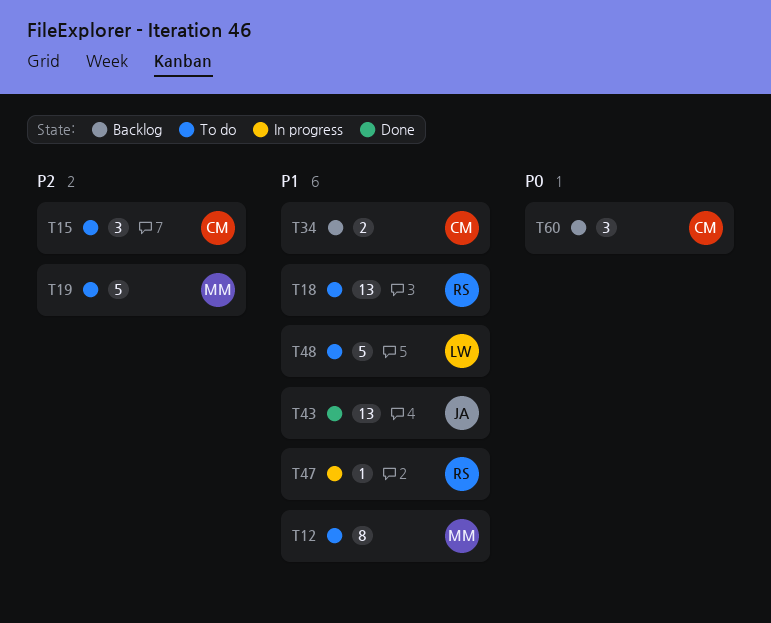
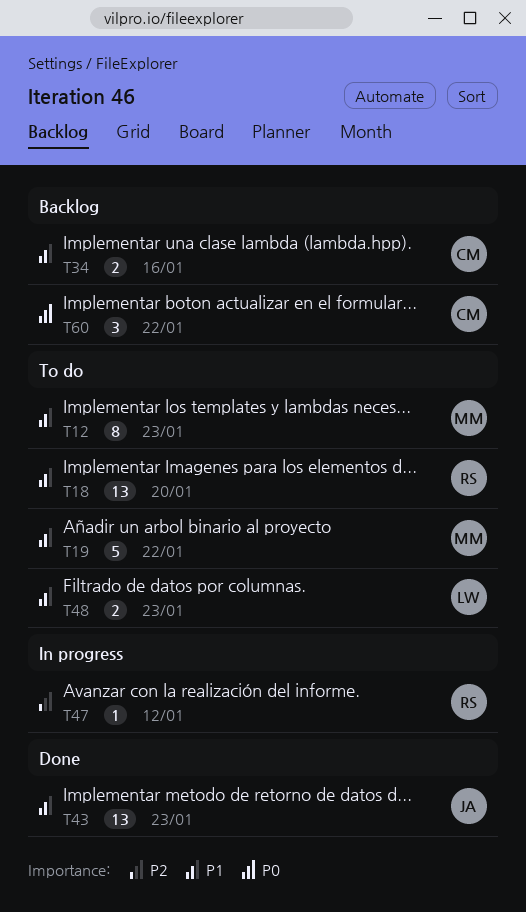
T15: present -> none
T19, priority: P2 -> P1
T47, priority: P1 -> P2
T48, estimate: 5 -> 2

